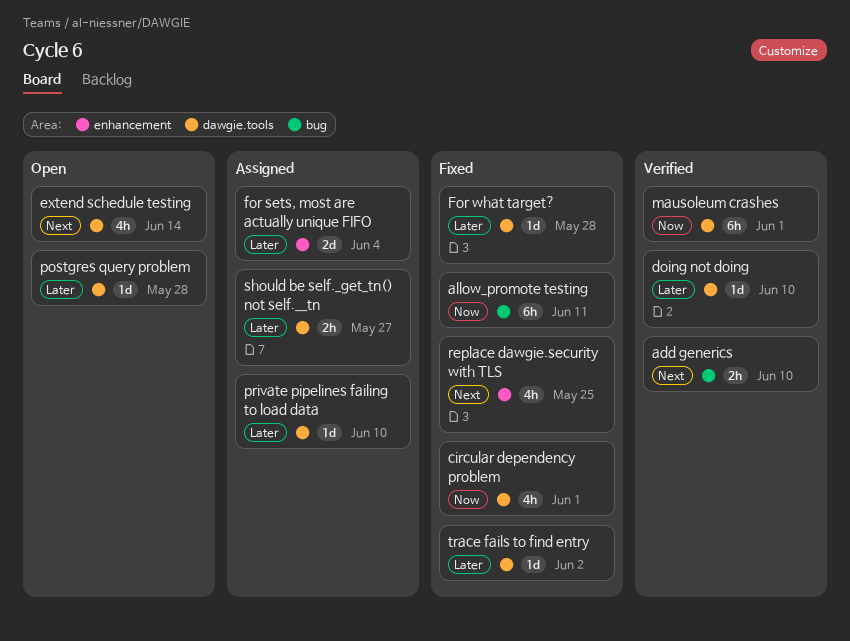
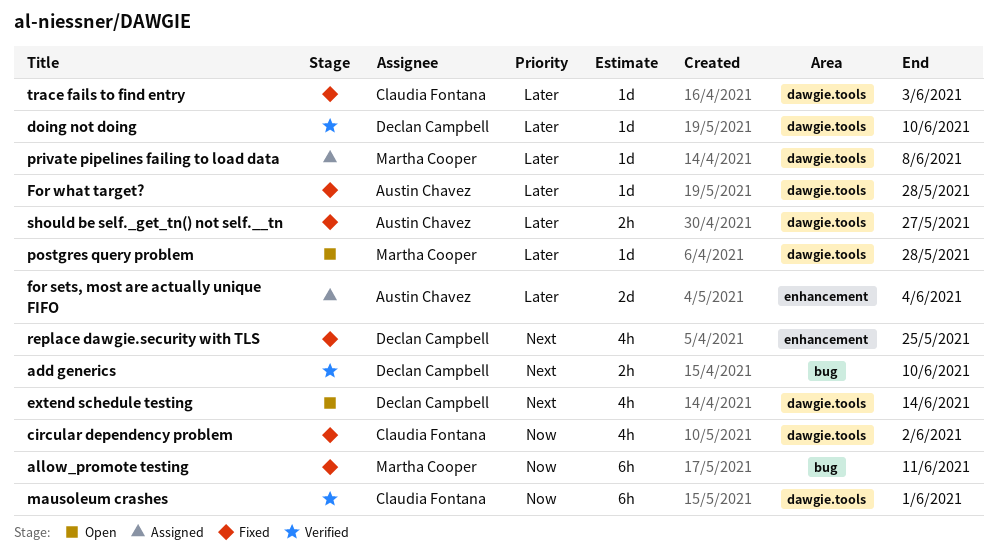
circular dependency problem, due: Jun 1 -> Jun 2
private pipelines failing to load data, due: Jun 10 -> Jun 8
should be self._get_tn() not self.__tn, status: Assigned -> Fixed
trace fails to find entry, due: Jun 2 -> Jun 3

